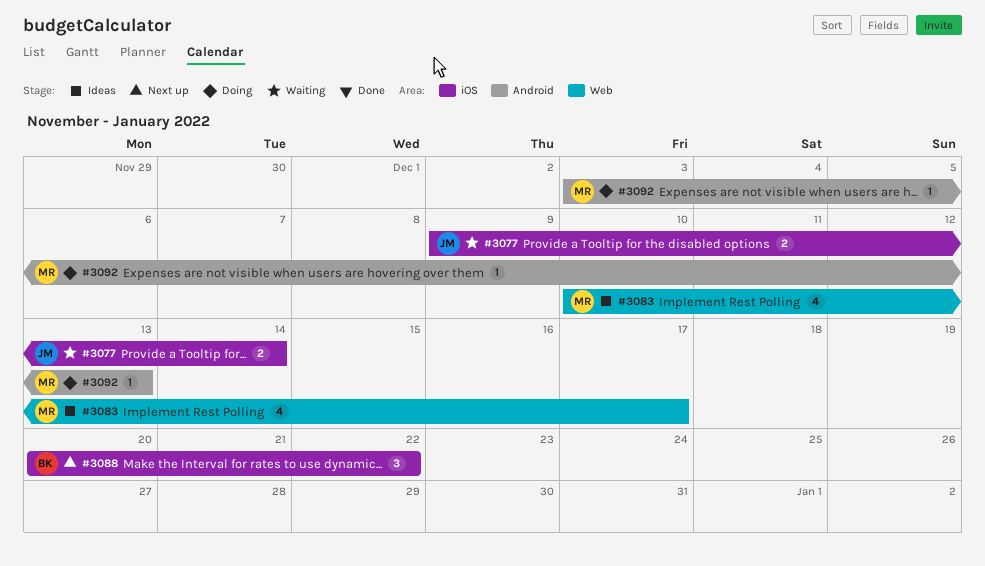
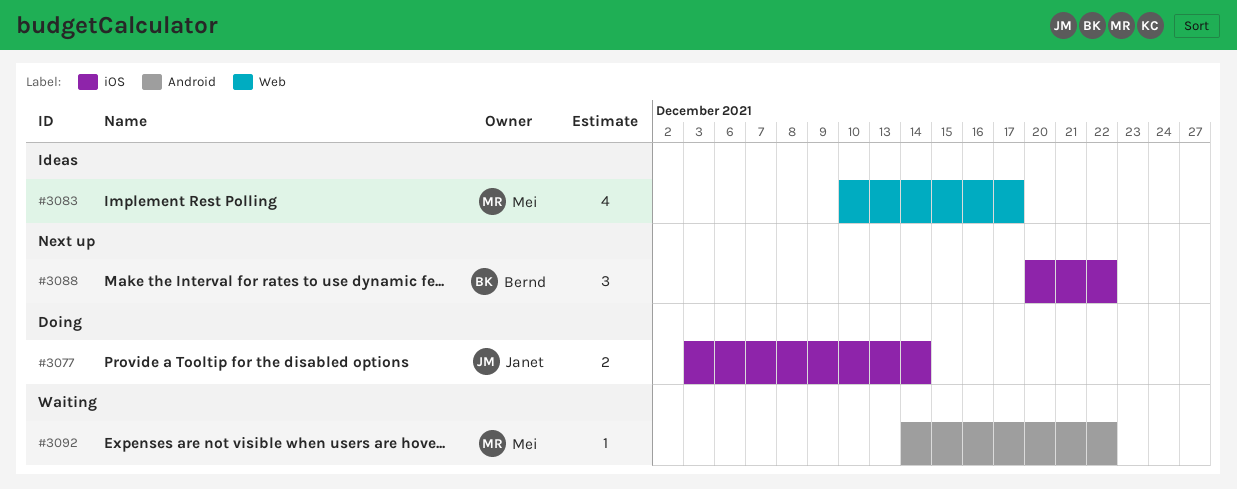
#3077, status: Waiting -> Doing
#3077, start: Dec 9 -> Dec 3
#3092, status: Doing -> Waiting
#3092, start: Dec 3 -> Dec 14
#3092, due: Dec 13 -> Dec 22

